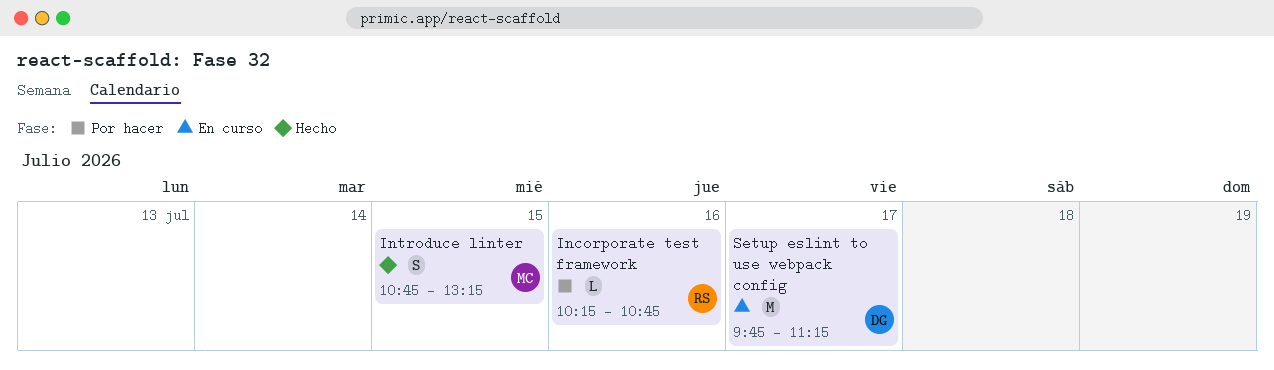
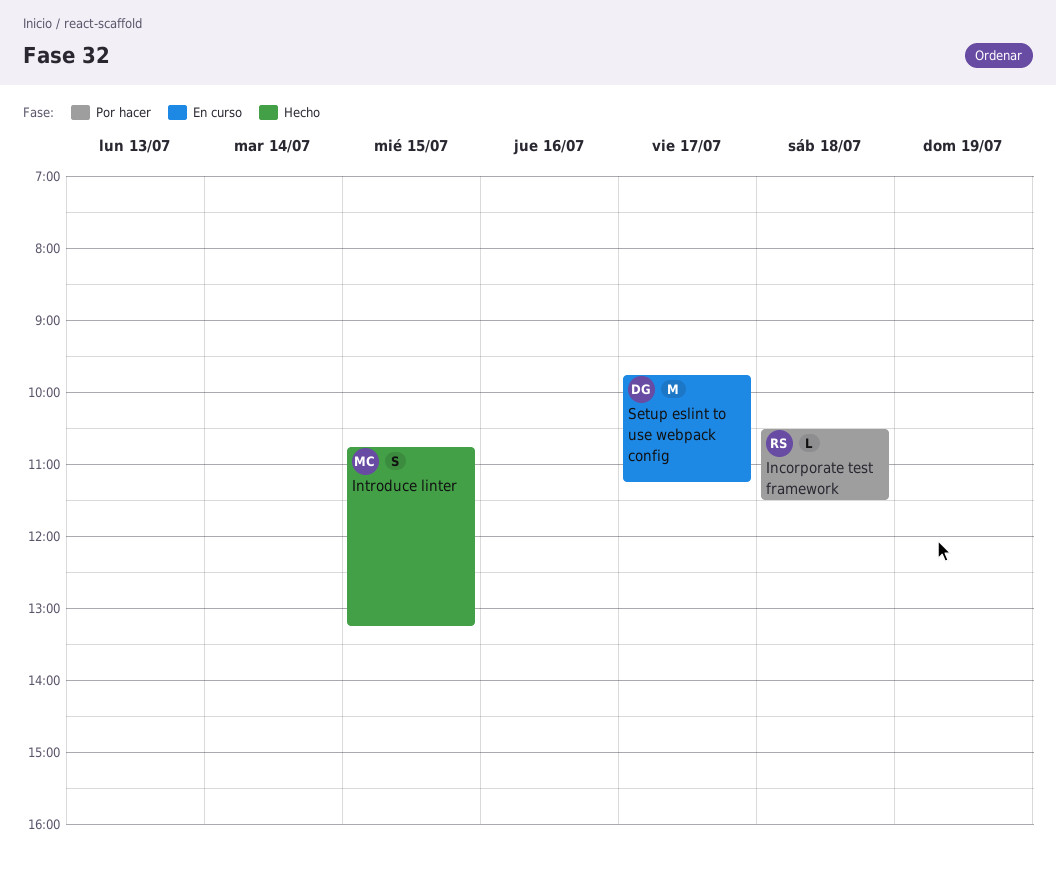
Incorporate test framework, day: Jul 16 -> Jul 18
Incorporate test framework, begins: 10:15 -> 10:30
Incorporate test framework, ends: 10:45 -> 11:30

